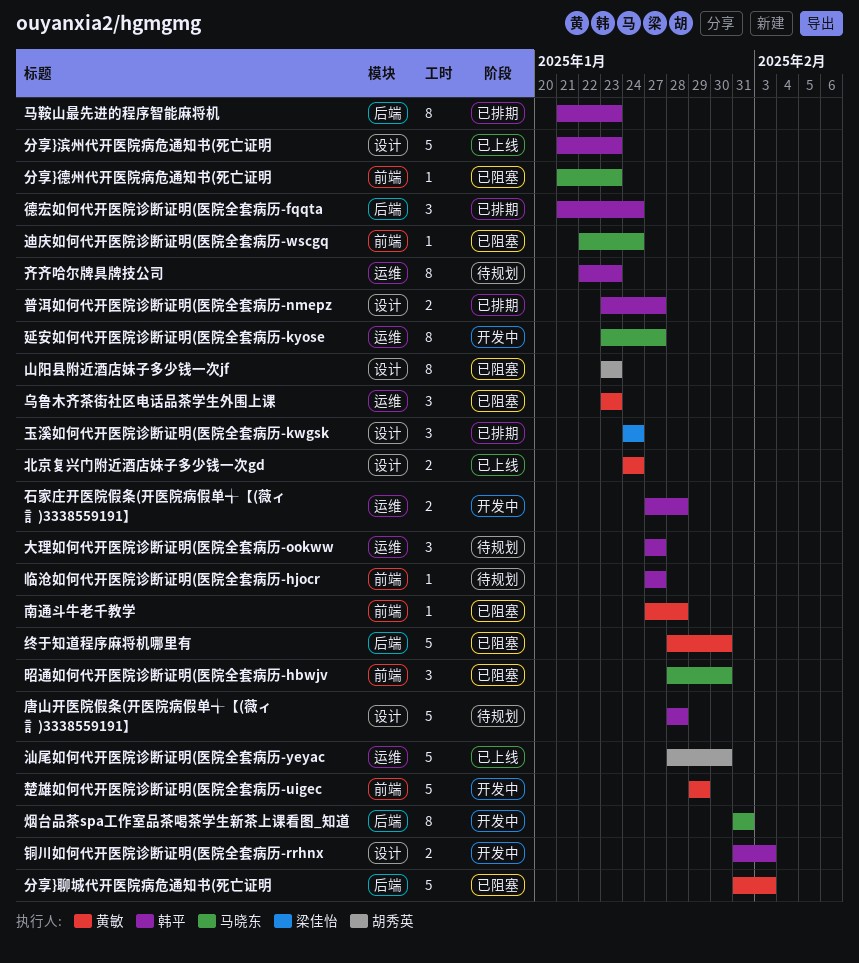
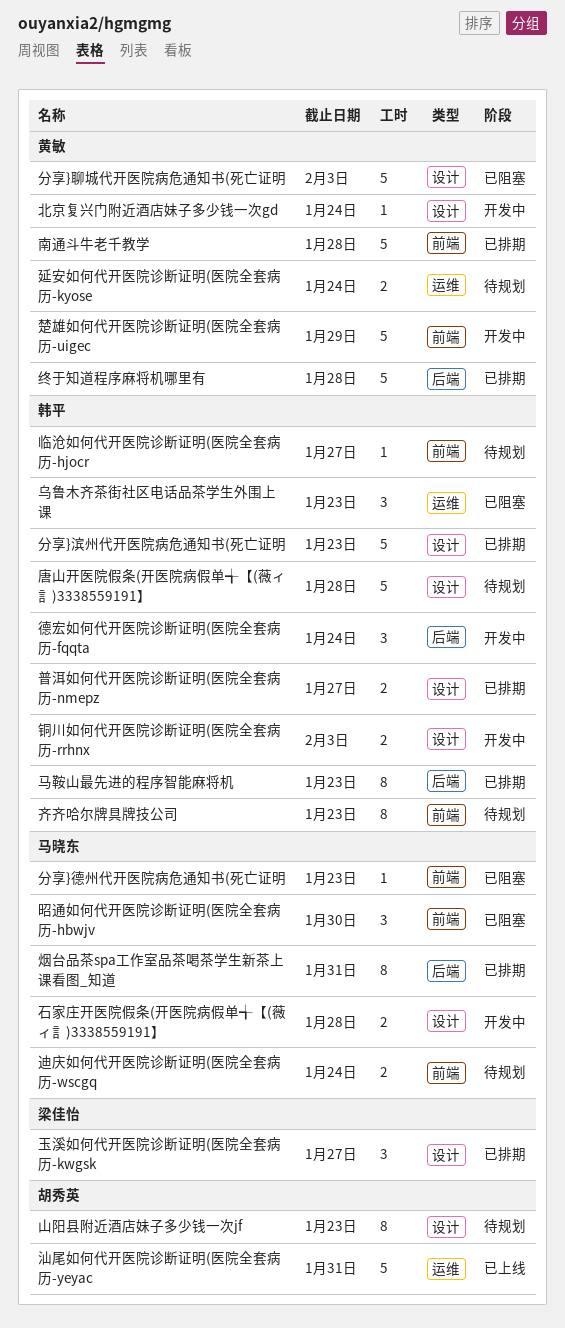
乌鲁木齐茶街社区电话品茶学生外围上课, owner: 黄敏 -> 韩平
分享}滨州代开医院病危通知书(死亡证明, status: 已上线 -> 已排期
分享}聊城代开医院病危通知书(死亡证明, label: 后端 -> 设计
北京复兴门附近酒店妹子多少钱一次gd, status: 已上线 -> 开发中
北京复兴门附近酒店妹子多少钱一次gd, estimate: 2 -> 1
南通斗牛老千教学, status: 已阻塞 -> 已排期
南通斗牛老千教学, estimate: 1 -> 5
大理如何代开医院诊断证明(医院全套病历-ookww: present -> none
山阳县附近酒店妹子多少钱一次jf, status: 已阻塞 -> 待规划
延安如何代开医院诊断证明(医院全套病历-kyose, status: 开发中 -> 待规划
延安如何代开医院诊断证明(医院全套病历-kyose, owner: 马晓东 -> 黄敏
延安如何代开医院诊断证明(医院全套病历-kyose, estimate: 8 -> 2
延安如何代开医院诊断证明(医院全套病历-kyose, due: Jan 27 -> Jan 24
德宏如何代开医院诊断证明(医院全套病历-fqqta, status: 已排期 -> 开发中
汕尾如何代开医院诊断证明(医院全套病历-yeyac, due: Jan 30 -> Jan 31
烟台品茶spa工作室品茶喝茶学生新茶上课看图_知道, status: 开发中 -> 已排期
玉溪如何代开医院诊断证明(医院全套病历-kwgsk, due: Jan 24 -> Jan 27
石家庄开医院假条(开医院病假单╅【(薇ィ訁)3338559191】, owner: 韩平 -> 马晓东
石家庄开医院假条(开医院病假单╅【(薇ィ訁)3338559191】, label: 运维 -> 设计
终于知道程序麻将机哪里有, status: 已阻塞 -> 已排期
终于知道程序麻将机哪里有, due: Jan 30 -> Jan 28
迪庆如何代开医院诊断证明(医院全套病历-wscgq, status: 已阻塞 -> 待规划
迪庆如何代开医院诊断证明(医院全套病历-wscgq, estimate: 1 -> 2
齐齐哈尔牌具牌技公司, label: 运维 -> 前端

